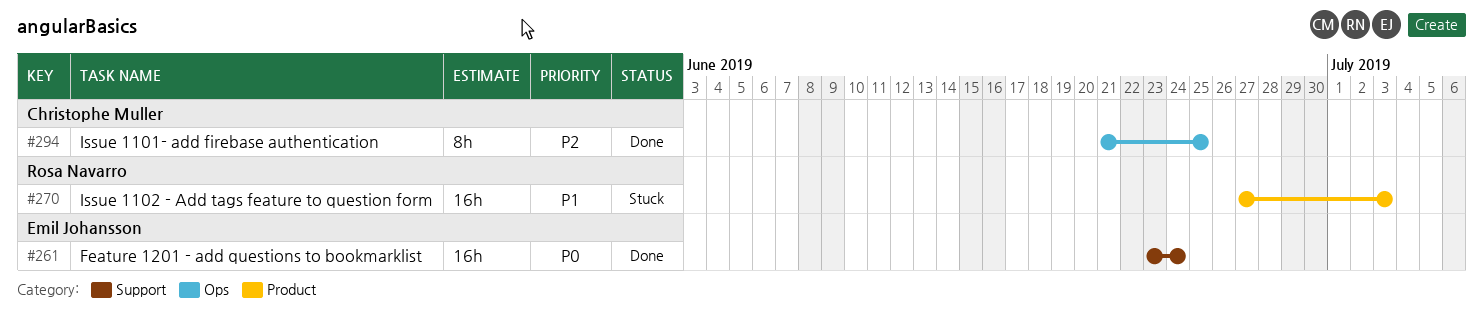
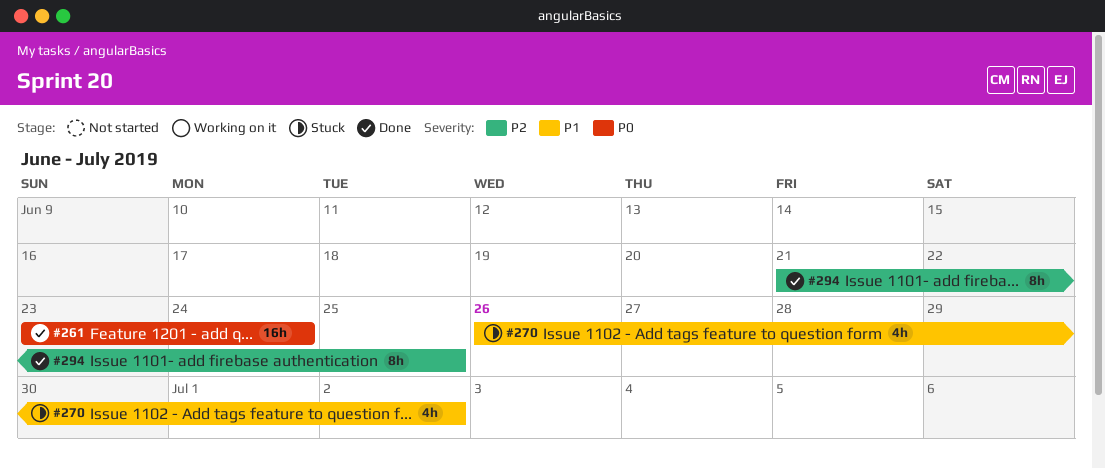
#270, estimate: 16h -> 4h
#270, start: Jun 27 -> Jun 26
#270, due: Jul 3 -> Jul 2

